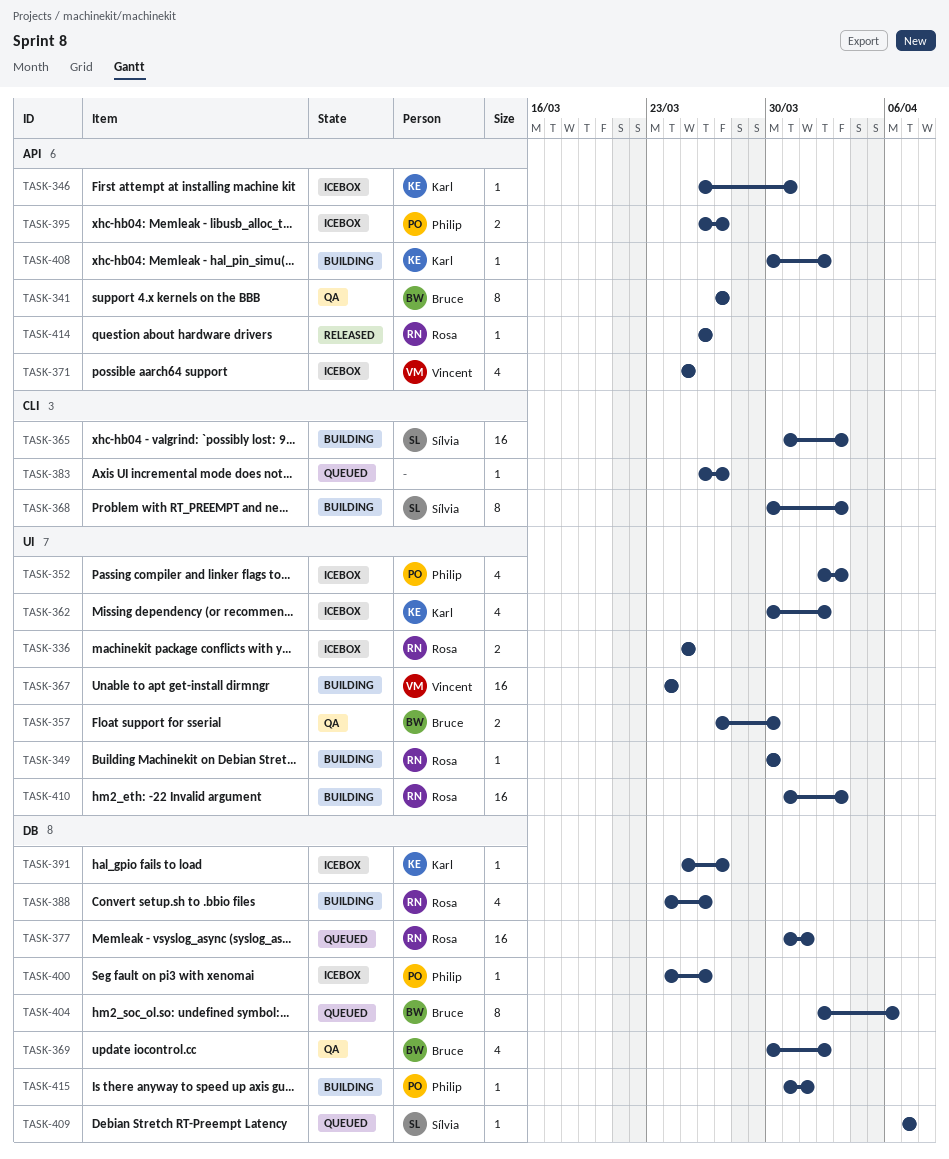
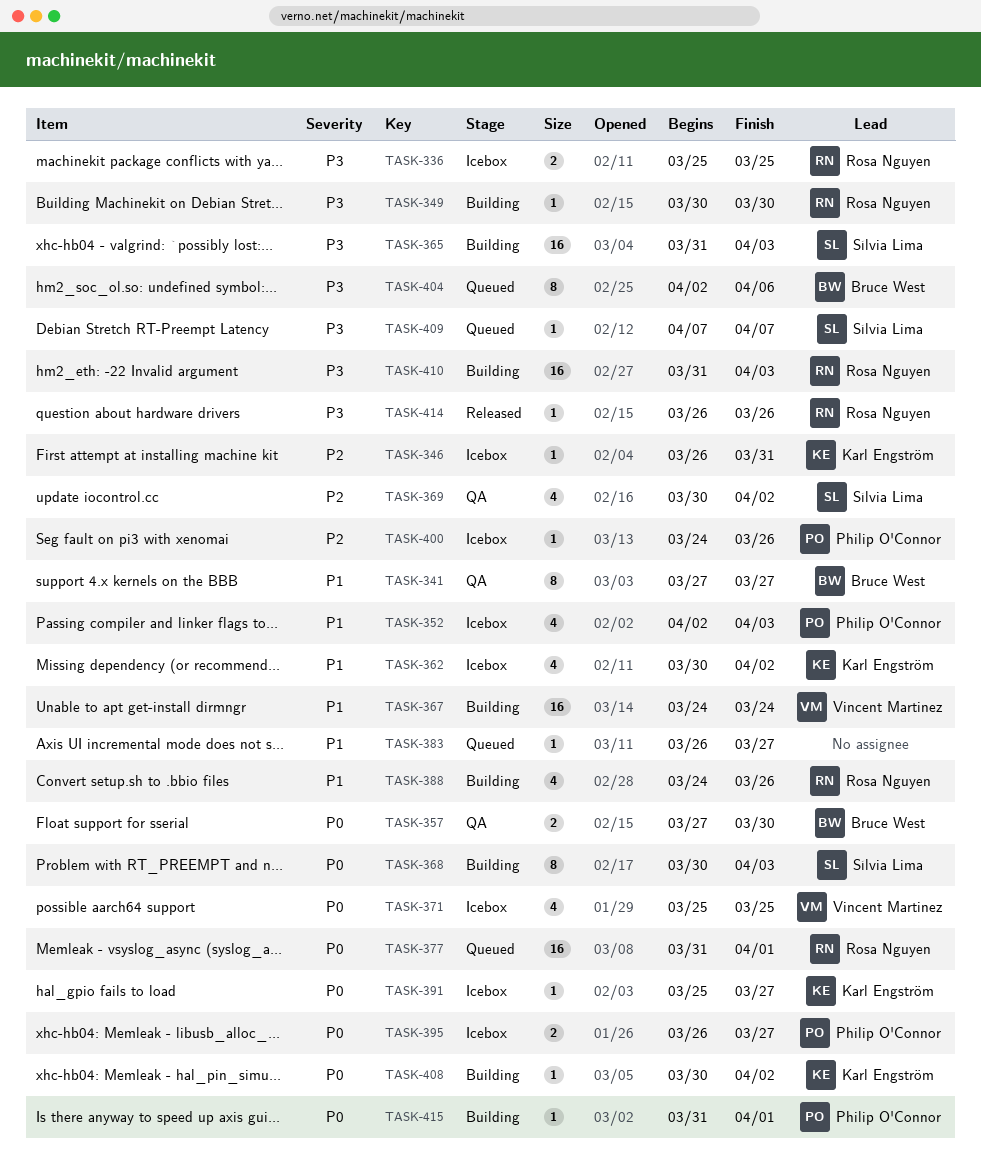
TASK-369, owner: Bruce West -> Sílvia Lima

